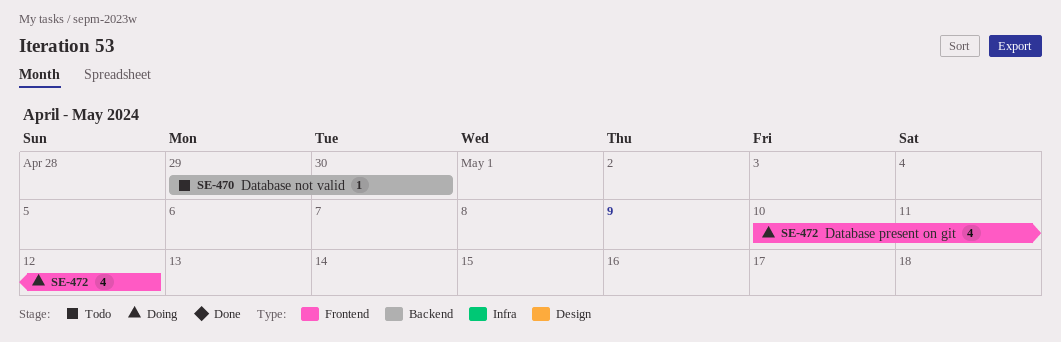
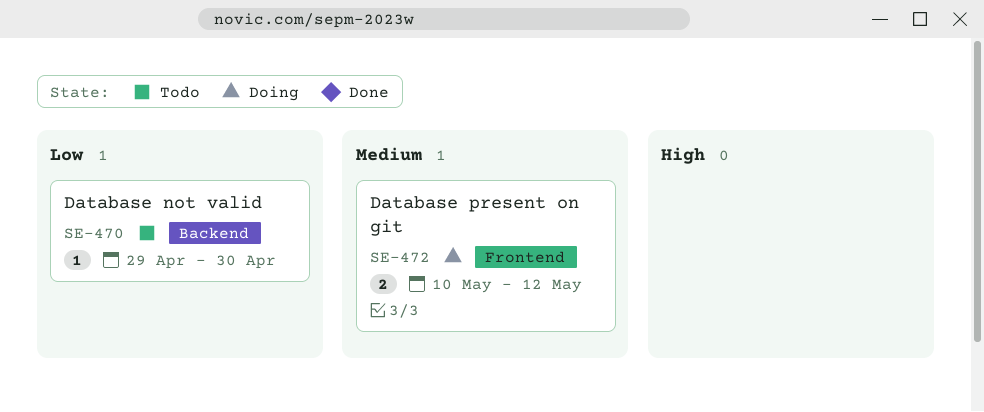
SE-472, estimate: 4 -> 2

